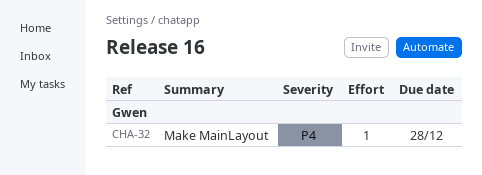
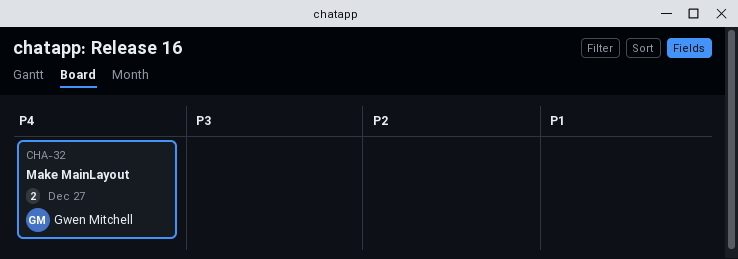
CHA-32, estimate: 1 -> 2
CHA-32, due: Dec 28 -> Dec 27

